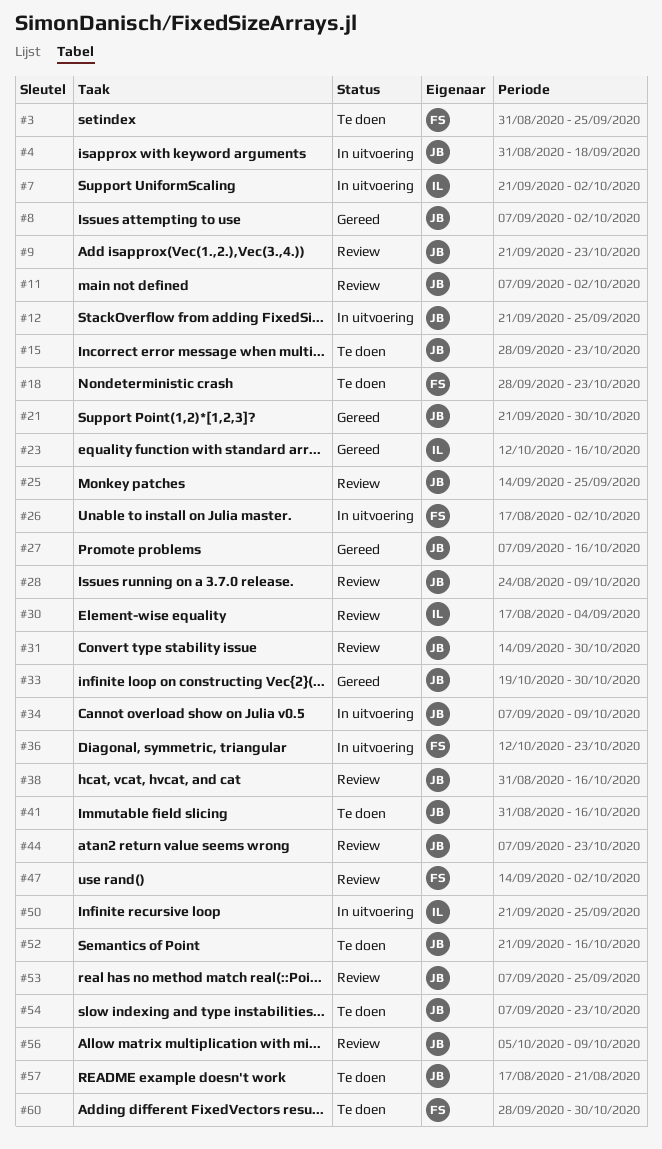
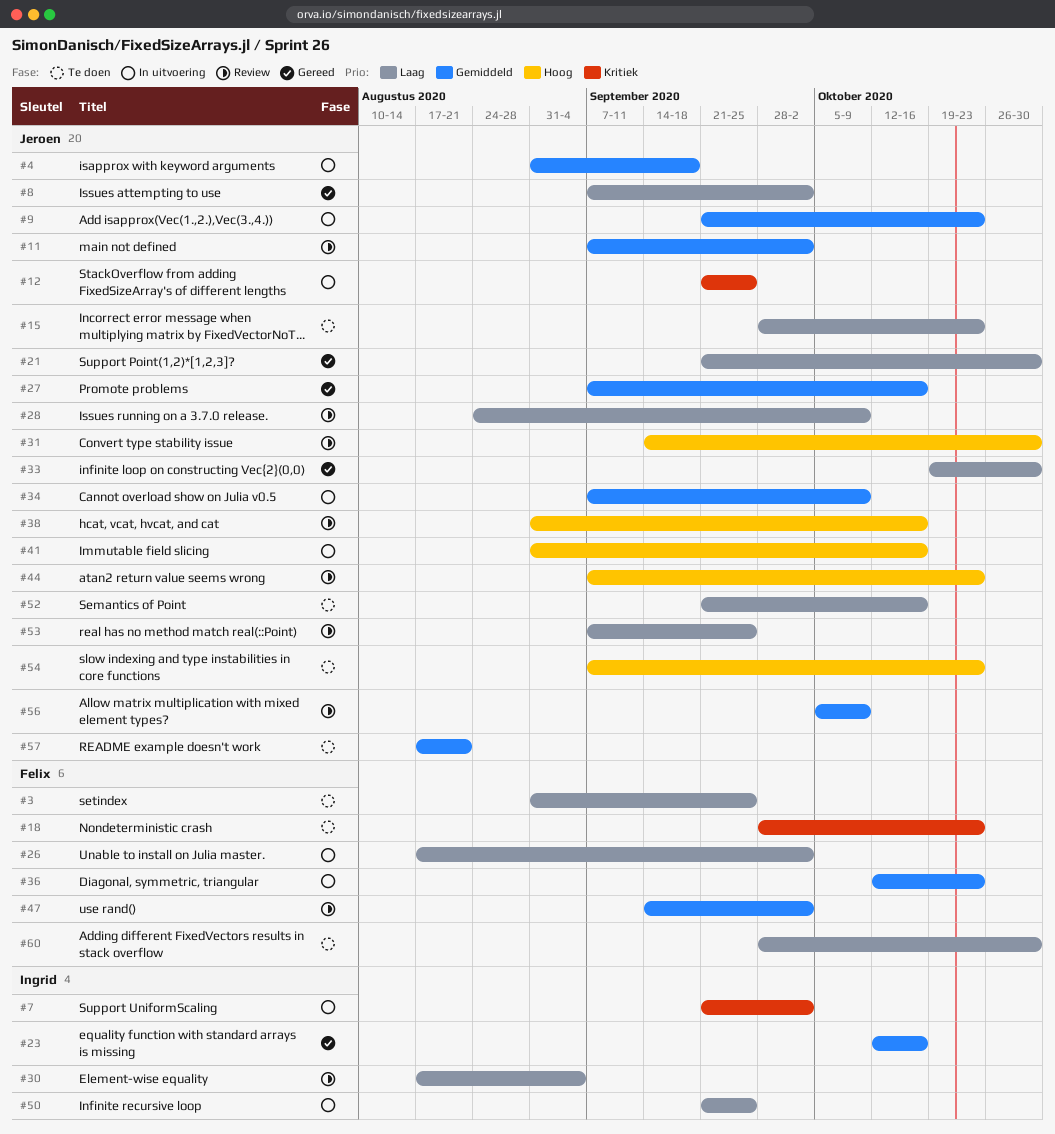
#9, status: Review -> In uitvoering
#25: present -> none
#41, status: Te doen -> In uitvoering

